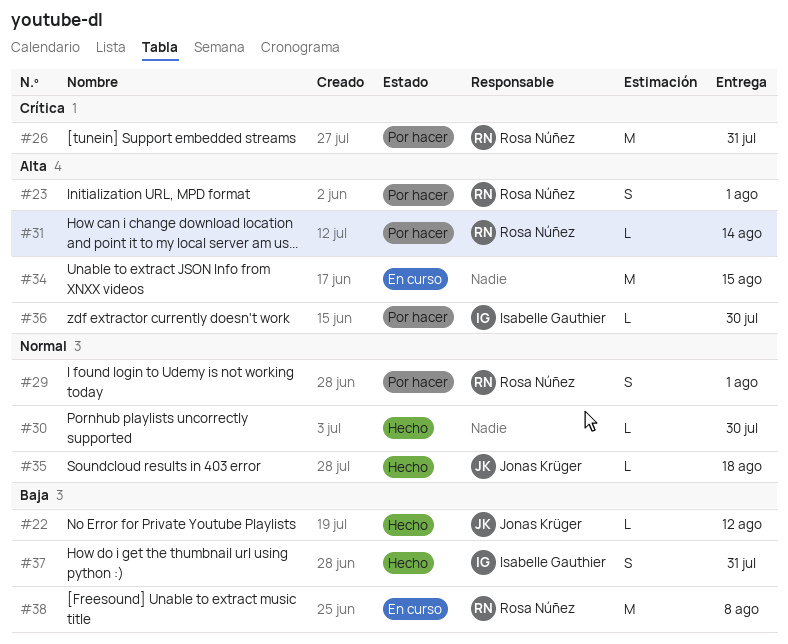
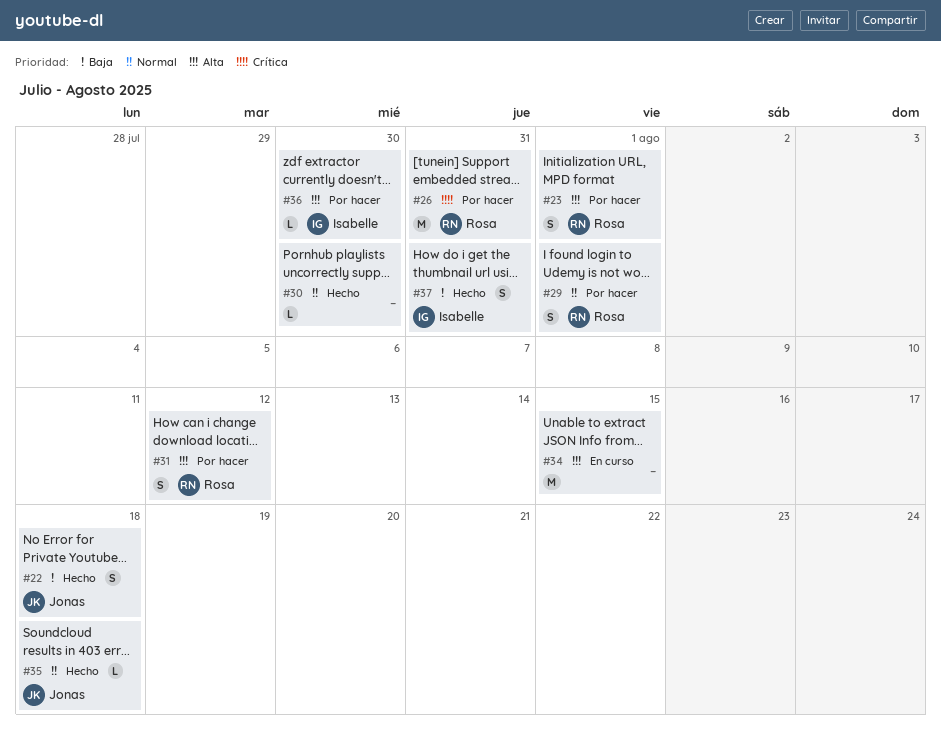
#22, estimate: L -> S
#22, due: Aug 12 -> Aug 18
#31, estimate: L -> S
#31, due: Aug 14 -> Aug 12
#38: present -> none

